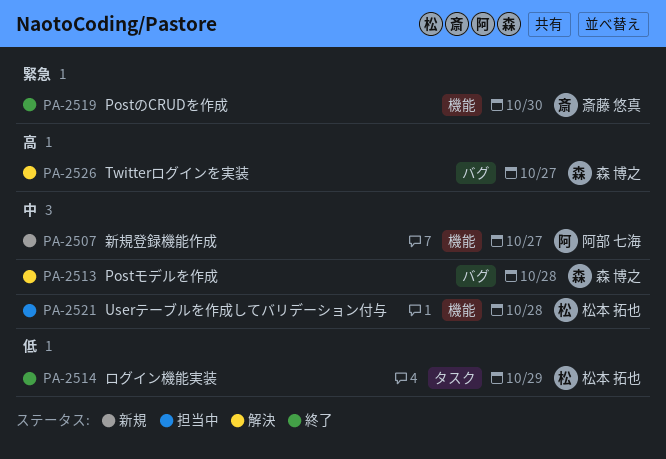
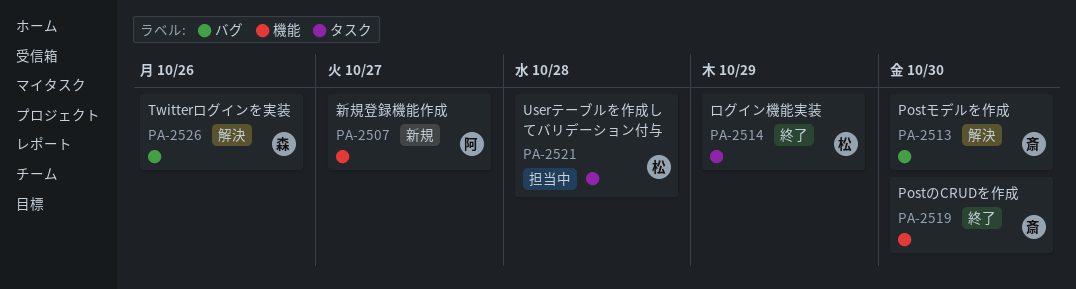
PA-2513, owner: 森 博之 -> 斎藤 悠真
PA-2513, due: Oct 28 -> Oct 30
PA-2521, label: 機能 -> タスク
PA-2526, due: Oct 27 -> Oct 26

